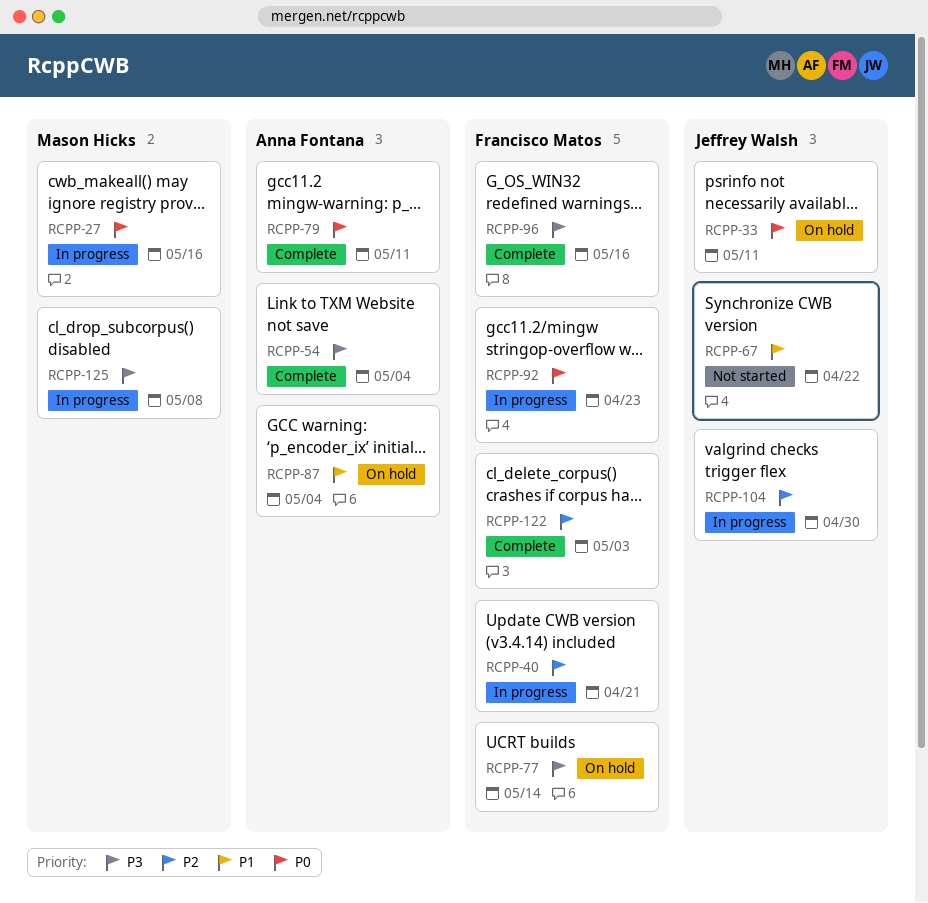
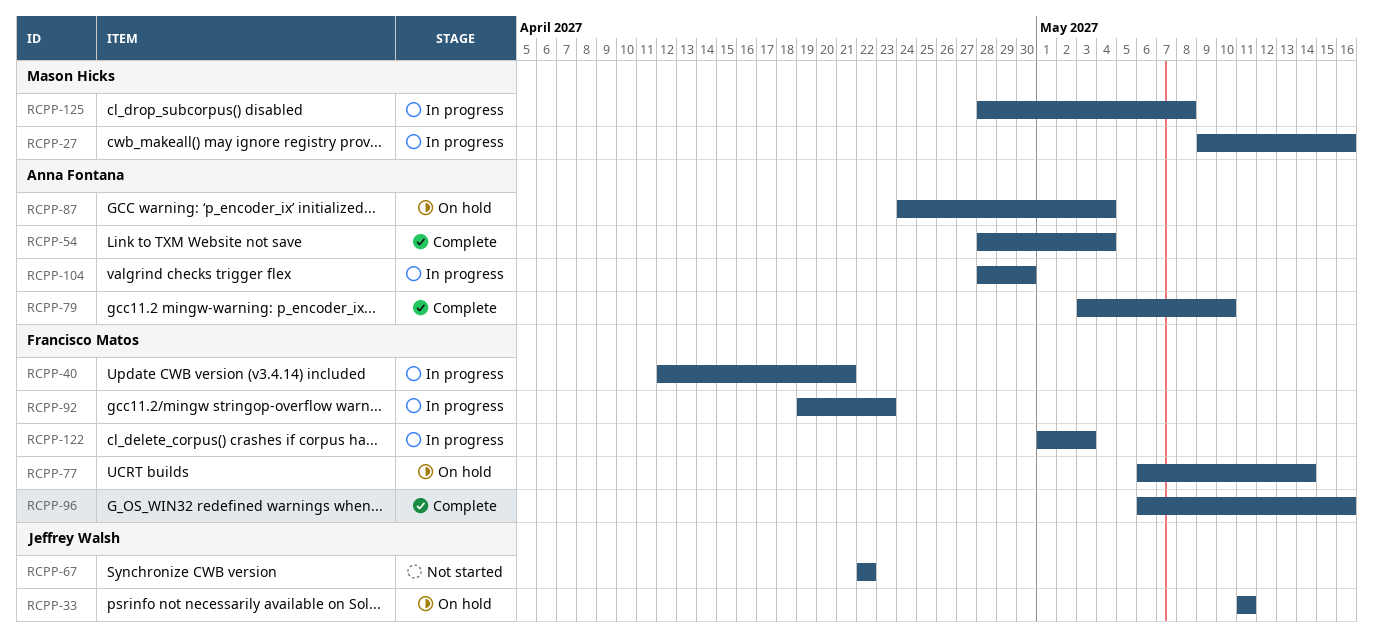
RCPP-79, due: May 11 -> May 10
RCPP-104, owner: Jeffrey Walsh -> Anna Fontana
RCPP-122, status: Complete -> In progress

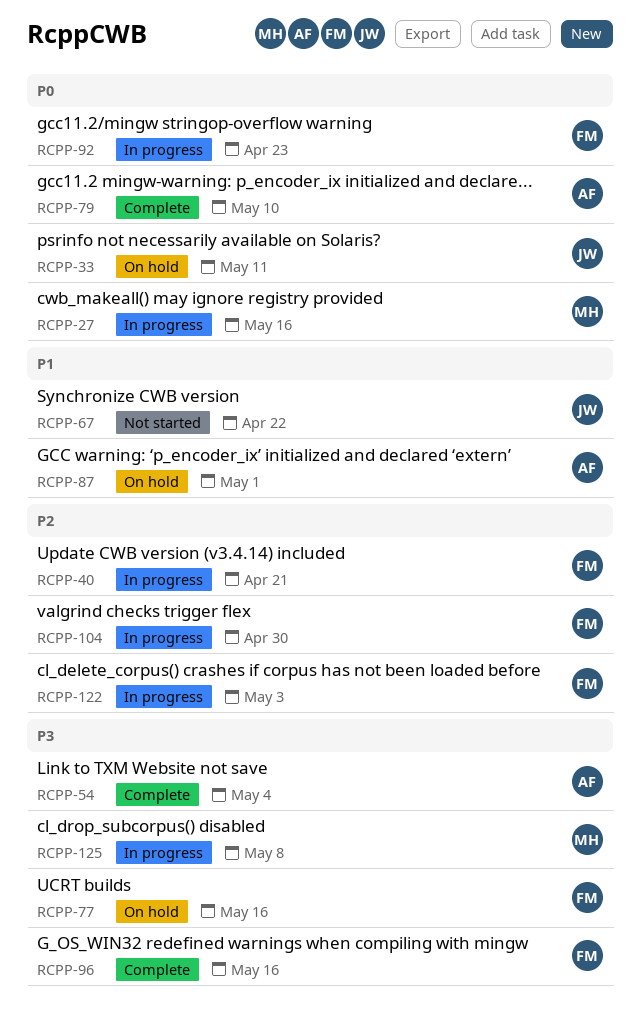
RCPP-77, due: May 14 -> May 16
RCPP-87, due: May 4 -> May 1
RCPP-104, owner: Anna Fontana -> Francisco Matos

